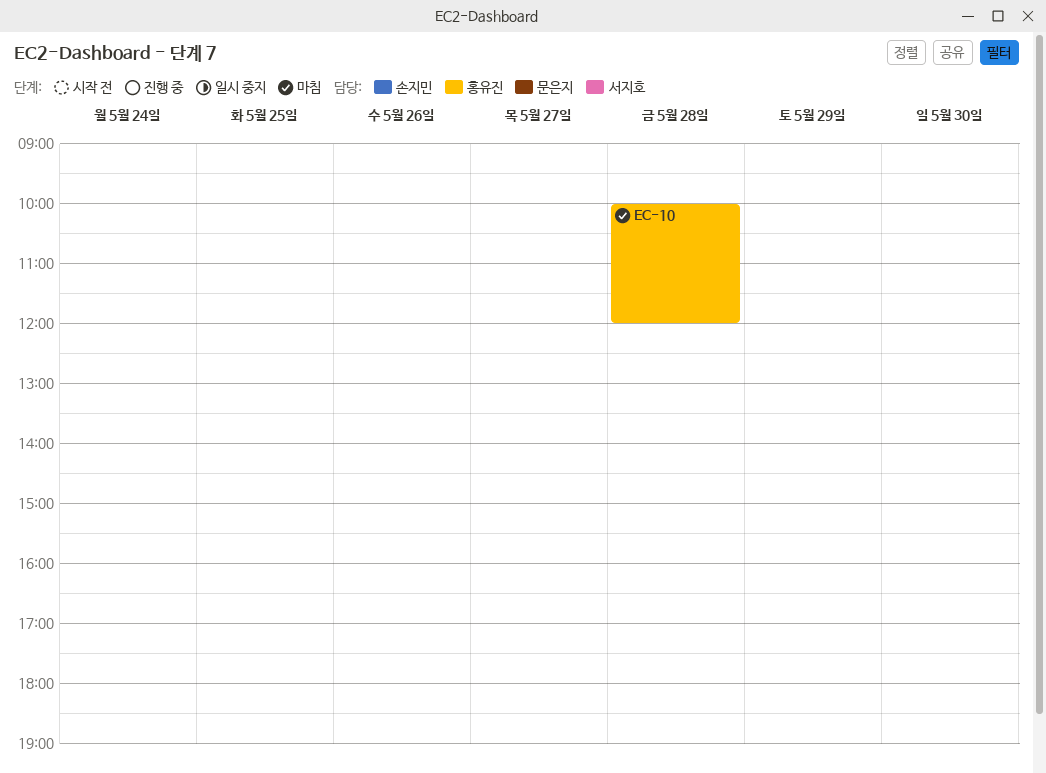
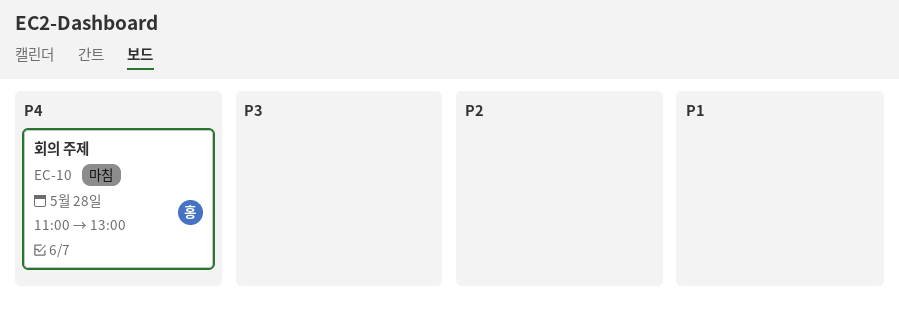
EC-10, begins: 10:00 -> 11:00
EC-10, ends: 12:00 -> 13:00

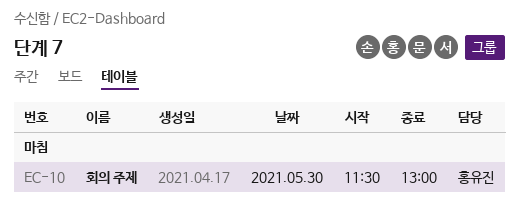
EC-10, day: May 28 -> May 30
EC-10, begins: 11:00 -> 11:30

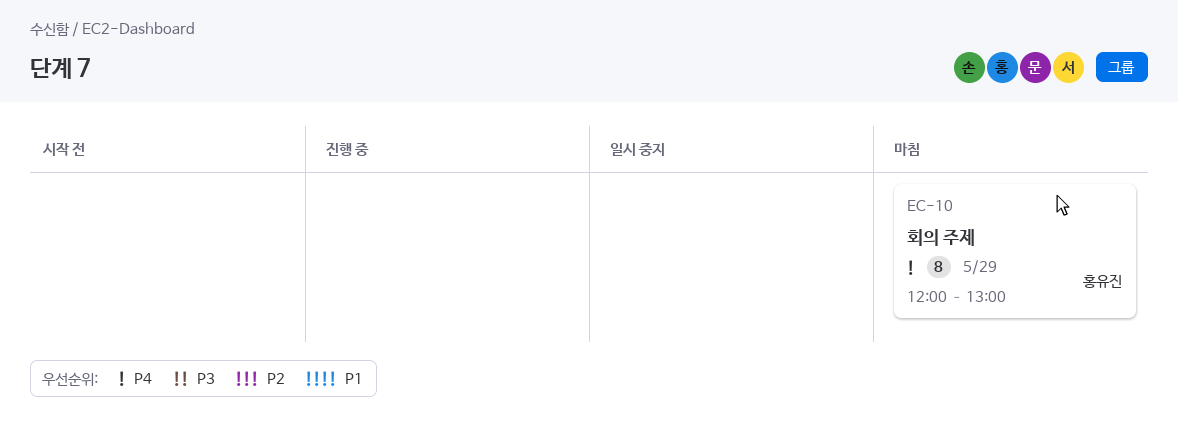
EC-10, day: May 30 -> May 29
EC-10, begins: 11:30 -> 12:00

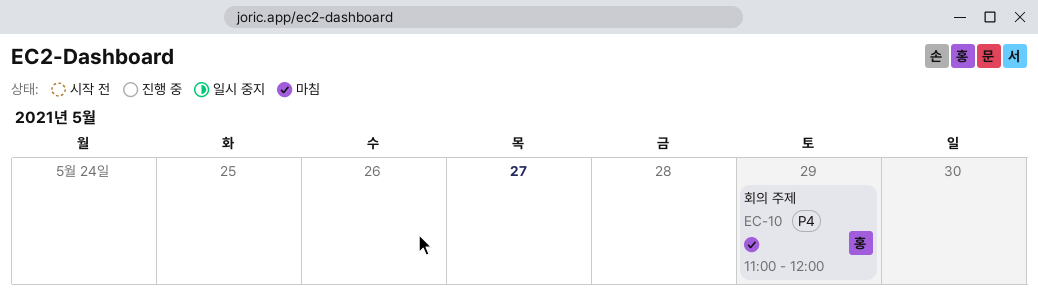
EC-10, begins: 12:00 -> 11:00
EC-10, ends: 13:00 -> 12:00

